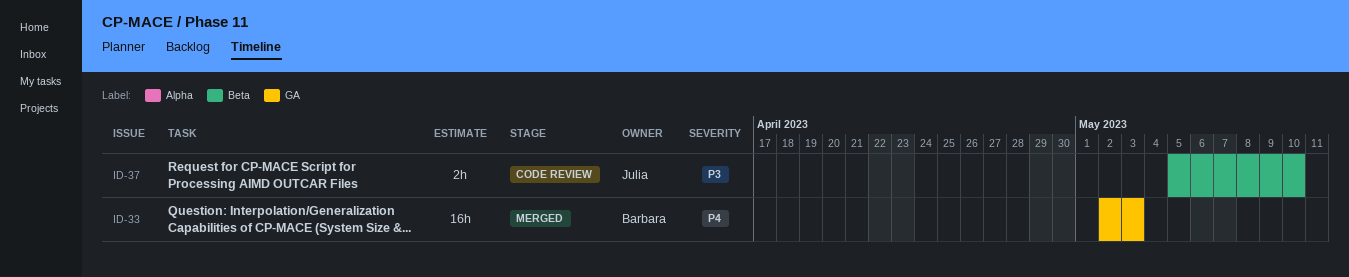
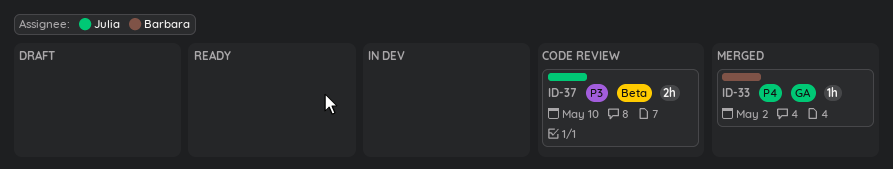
ID-33, estimate: 16h -> 1h
ID-33, due: May 3 -> May 2

